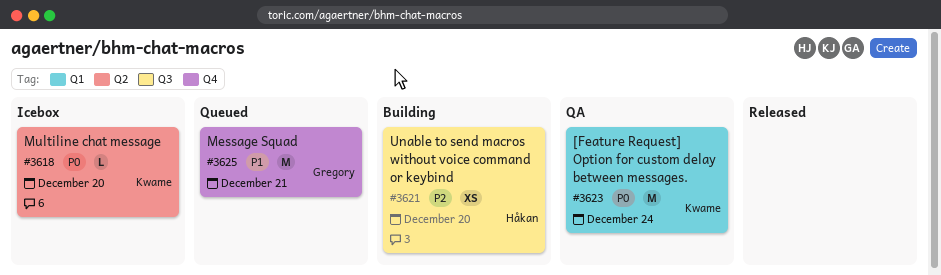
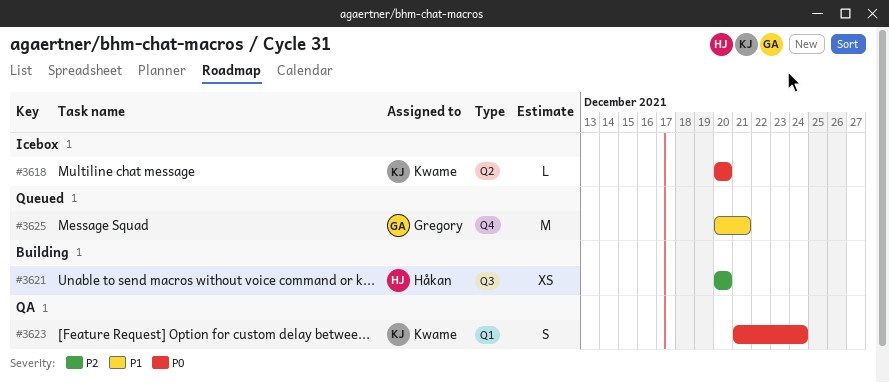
#3623, estimate: M -> S

